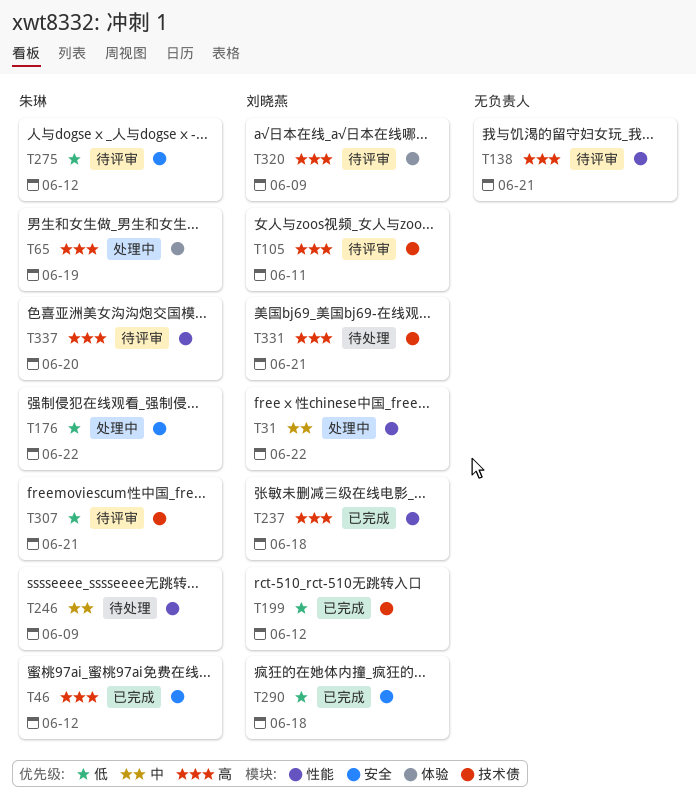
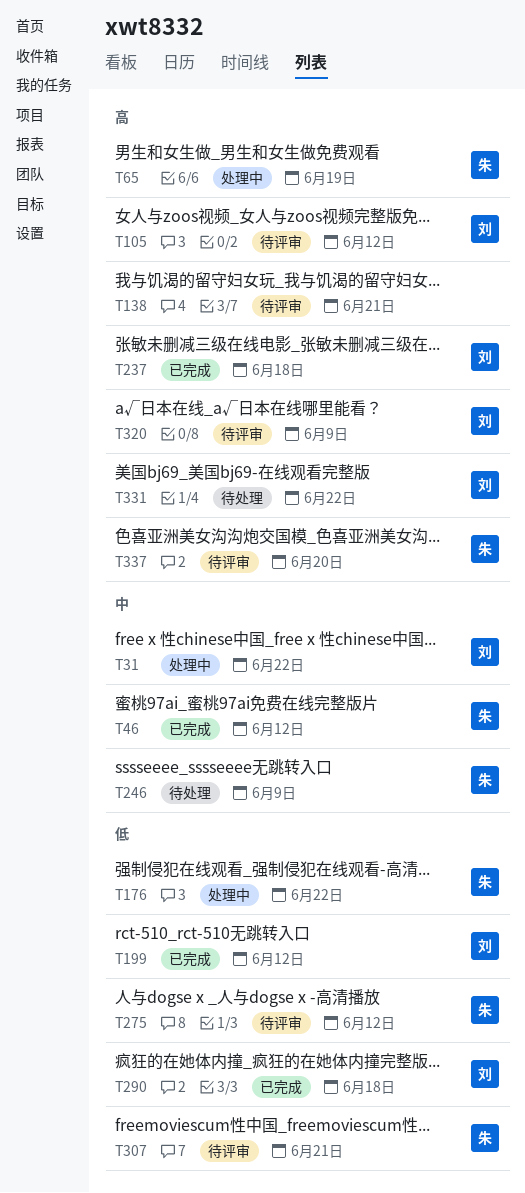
T46, priority: 高 -> 中
T105, due: Jun 11 -> Jun 12
T331, due: Jun 21 -> Jun 22

